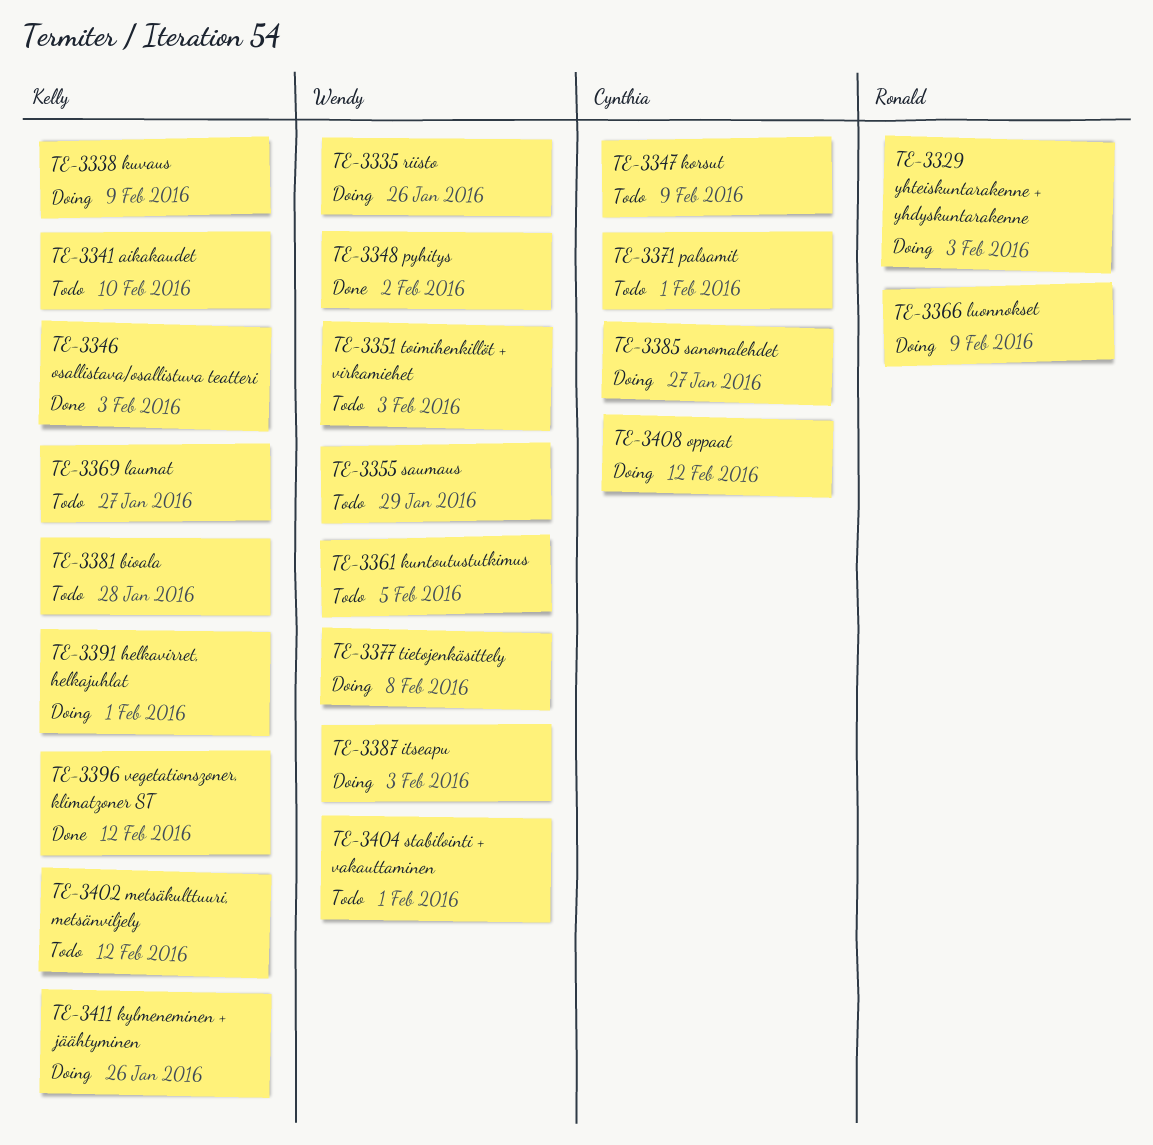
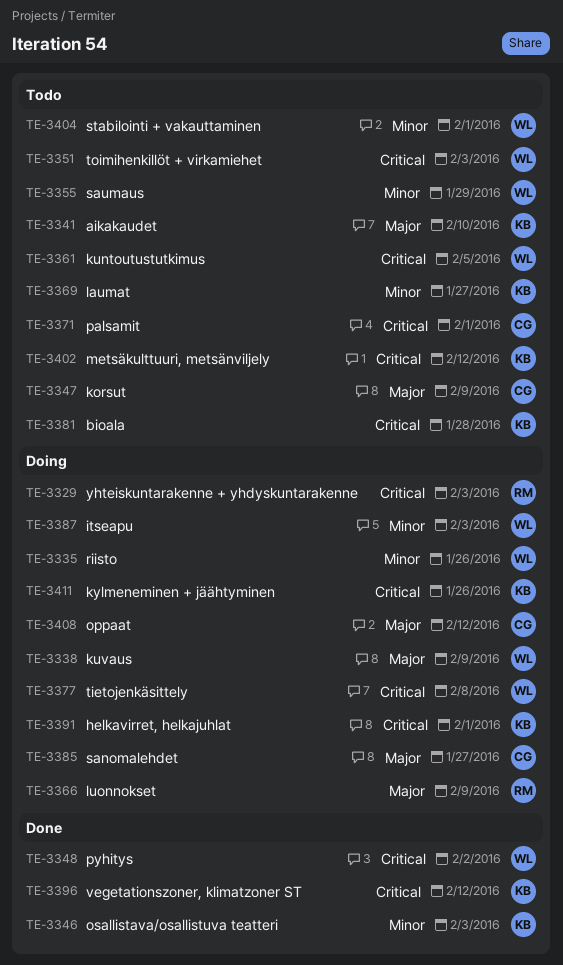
TE-3338, owner: Kelly -> Wendy

